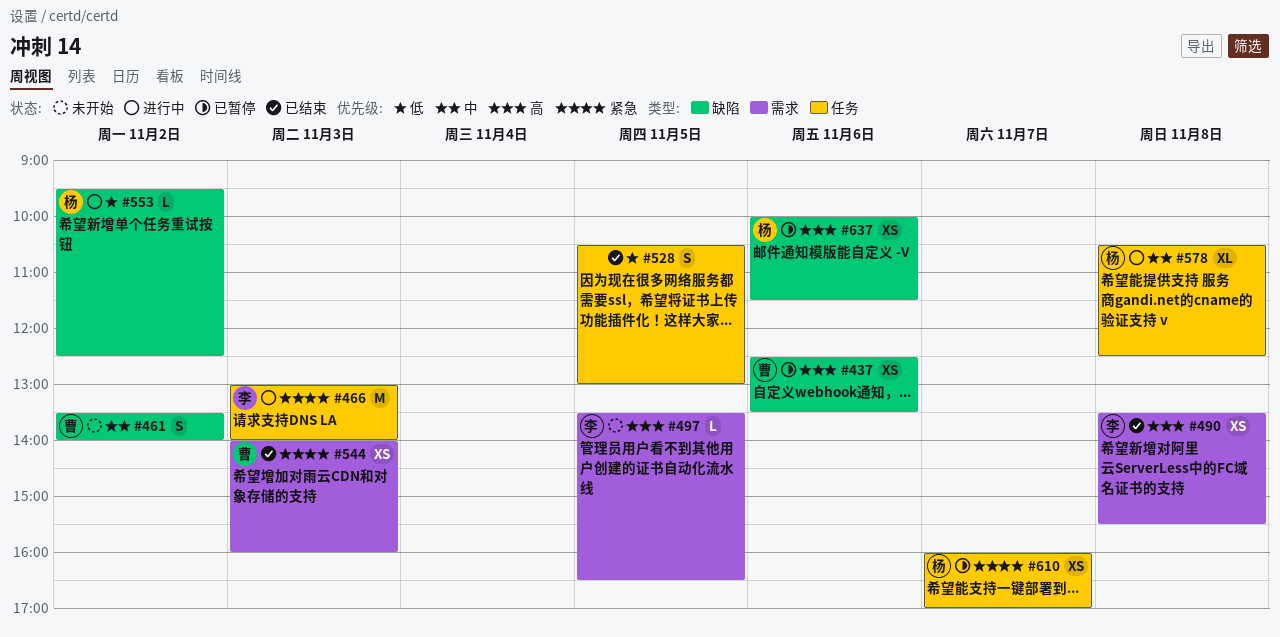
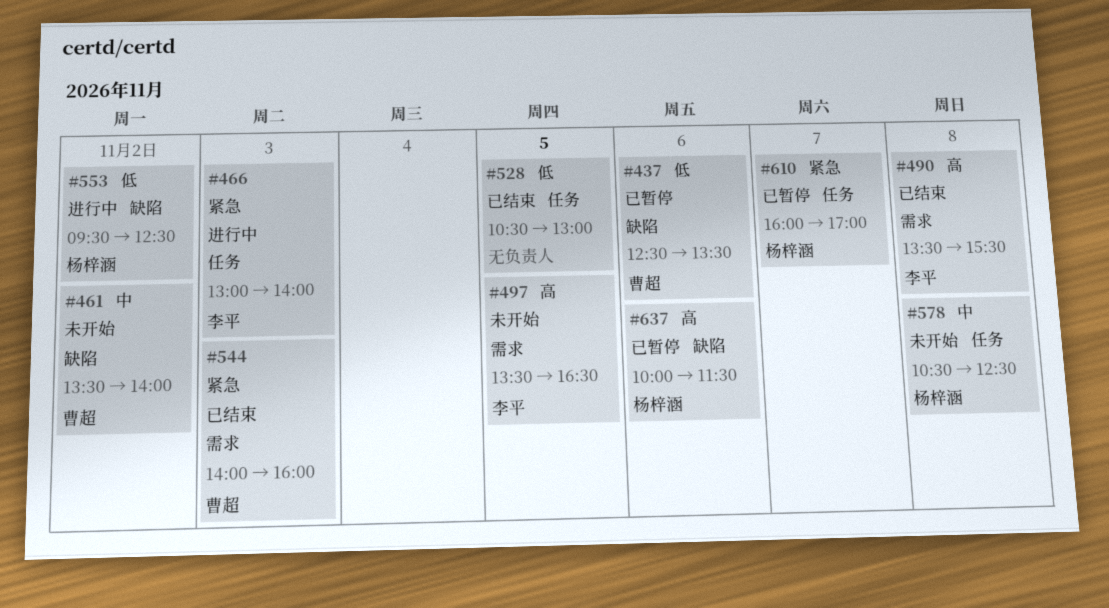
#437, priority: 高 -> 低
#578, status: 进行中 -> 未开始

